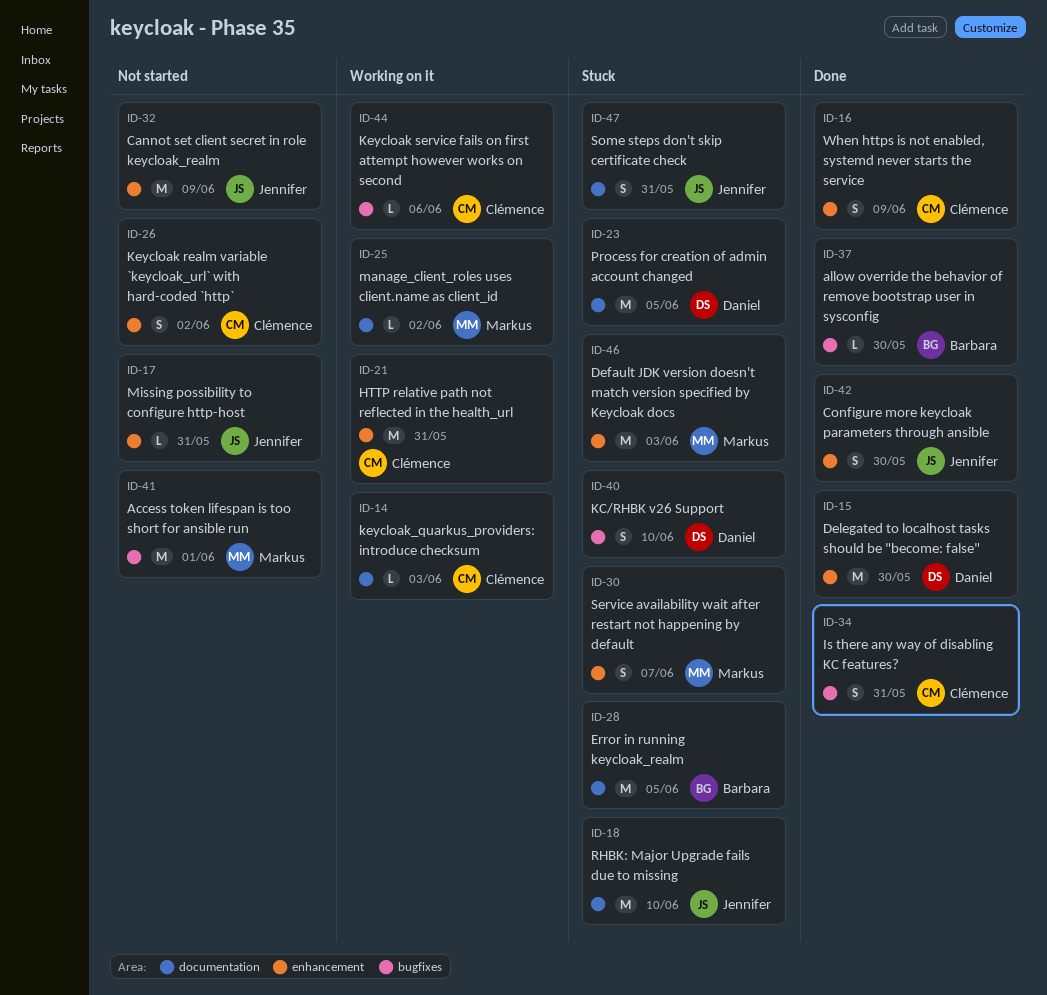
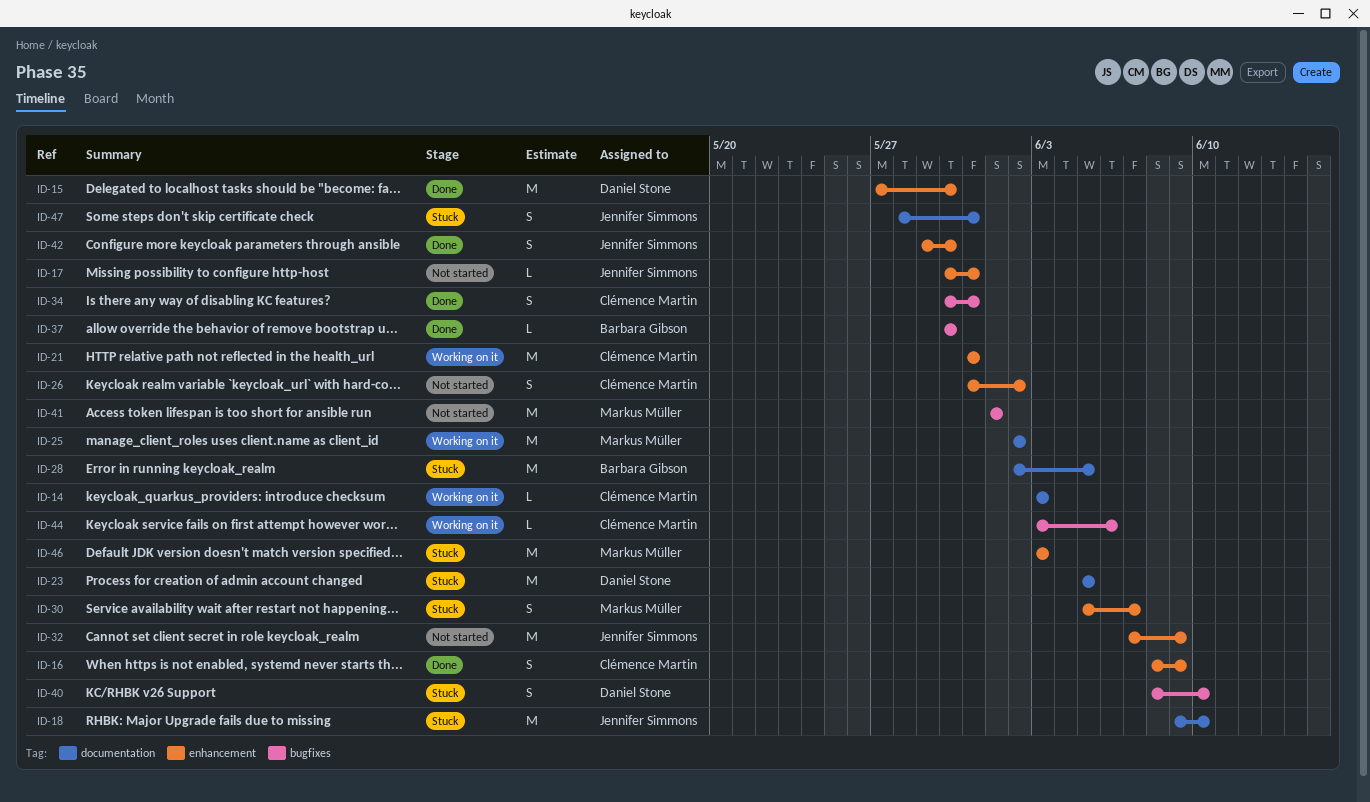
ID-25, estimate: L -> M

